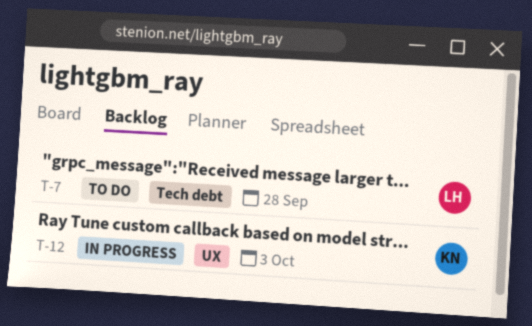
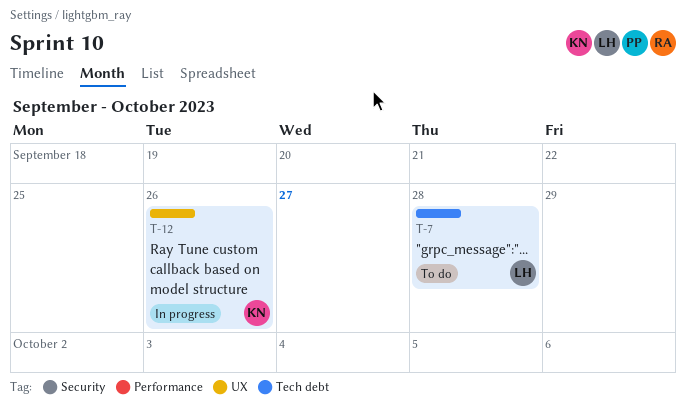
T-12, due: Oct 3 -> Sep 26

